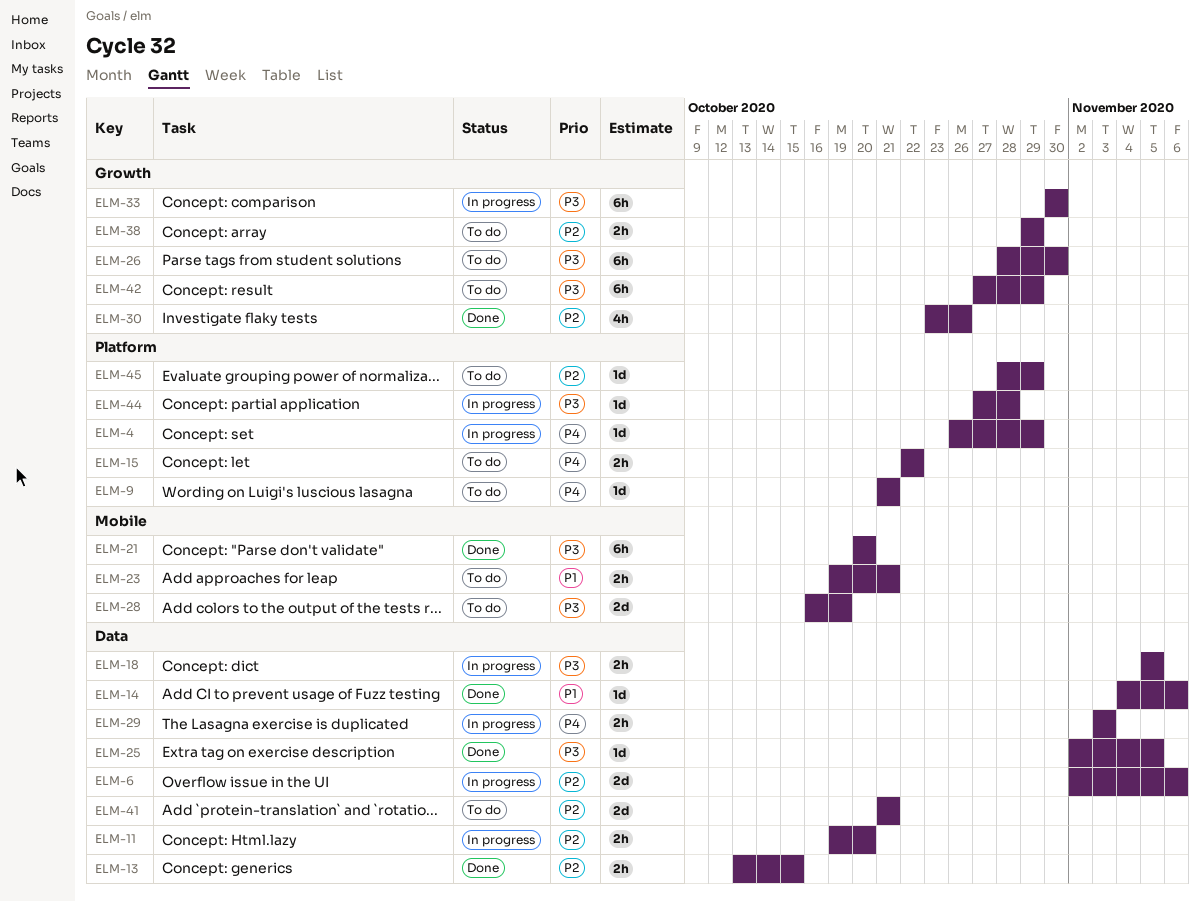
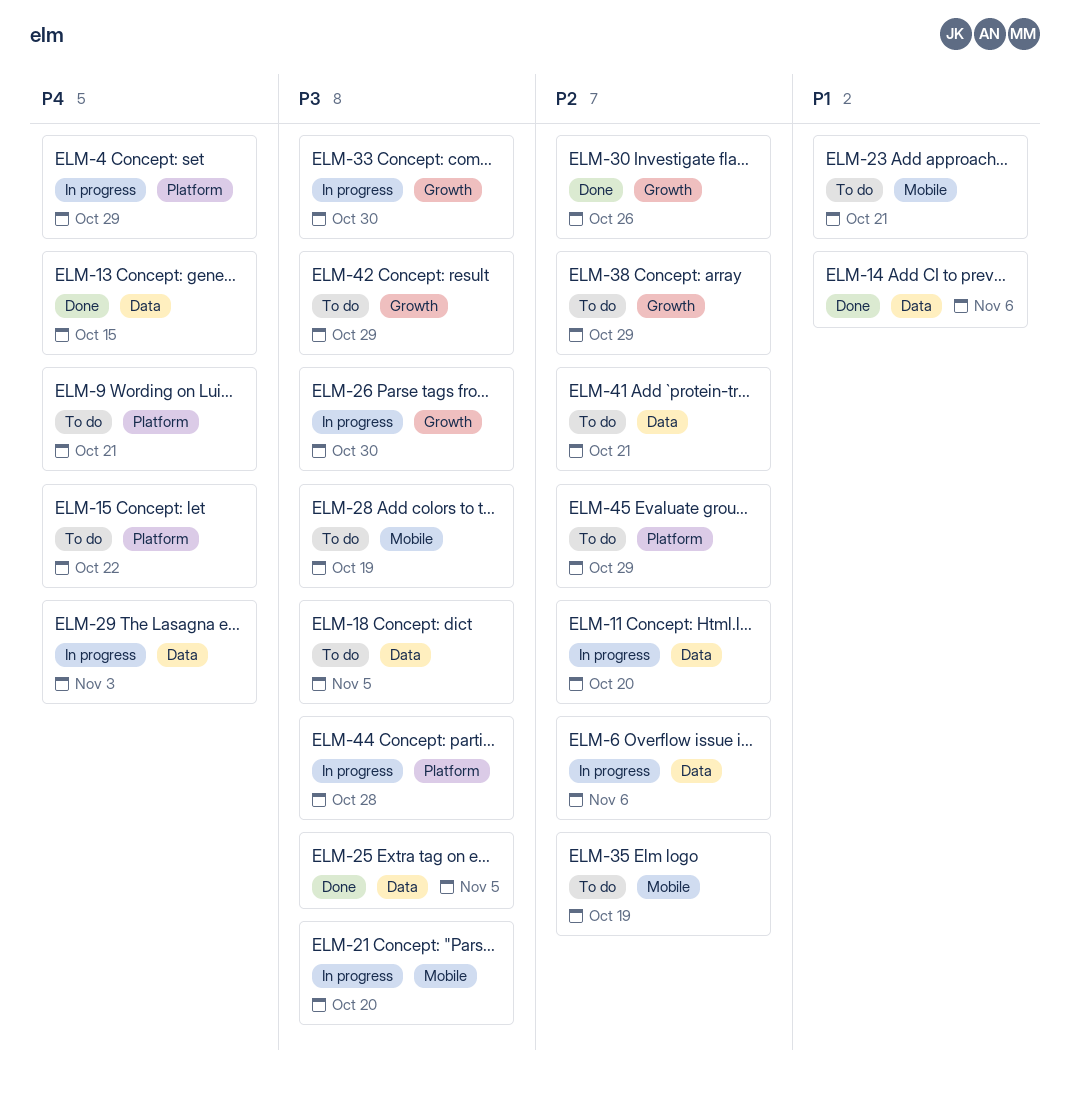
ELM-13, priority: P2 -> P4
ELM-18, status: In progress -> To do
ELM-21, status: Done -> In progress
ELM-26, status: To do -> In progress
ELM-35: none -> present

